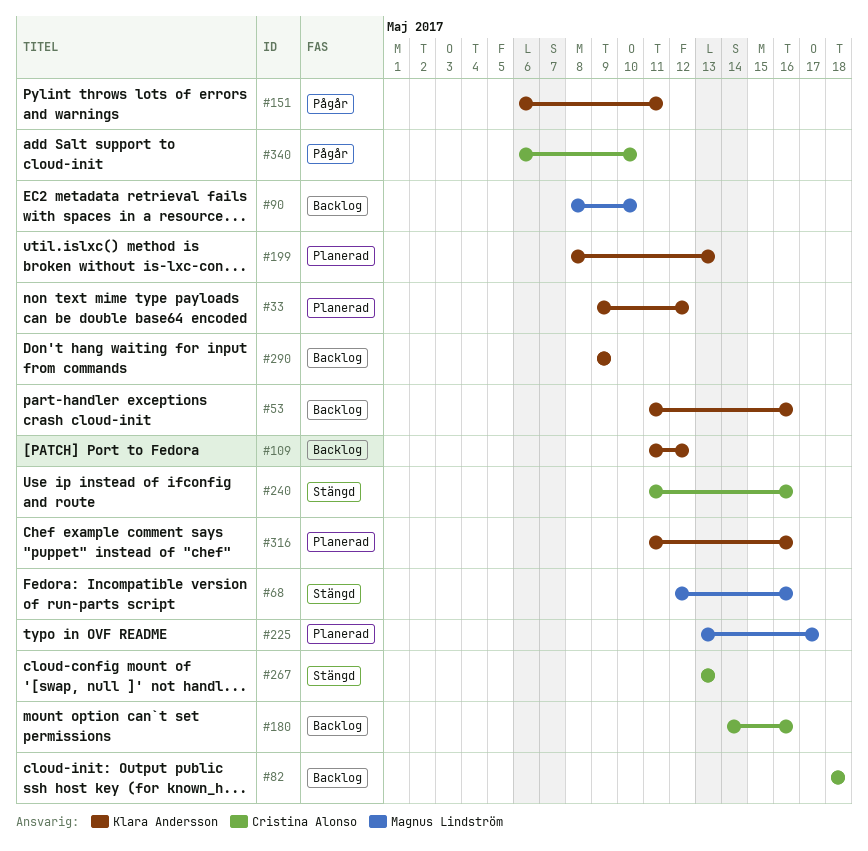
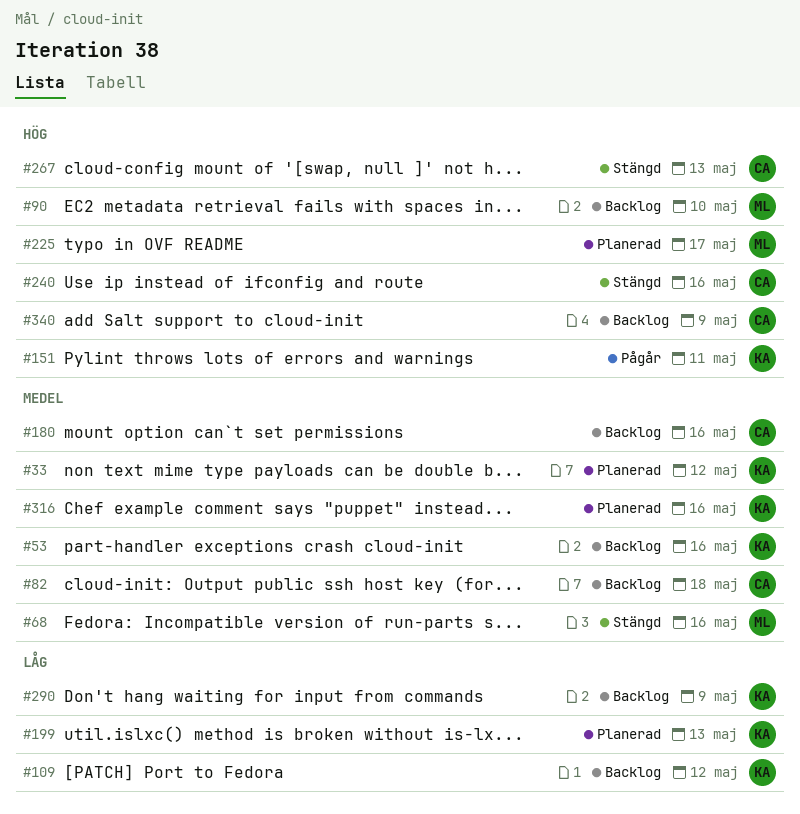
#340, status: Pågår -> Backlog
#340, due: May 10 -> May 9

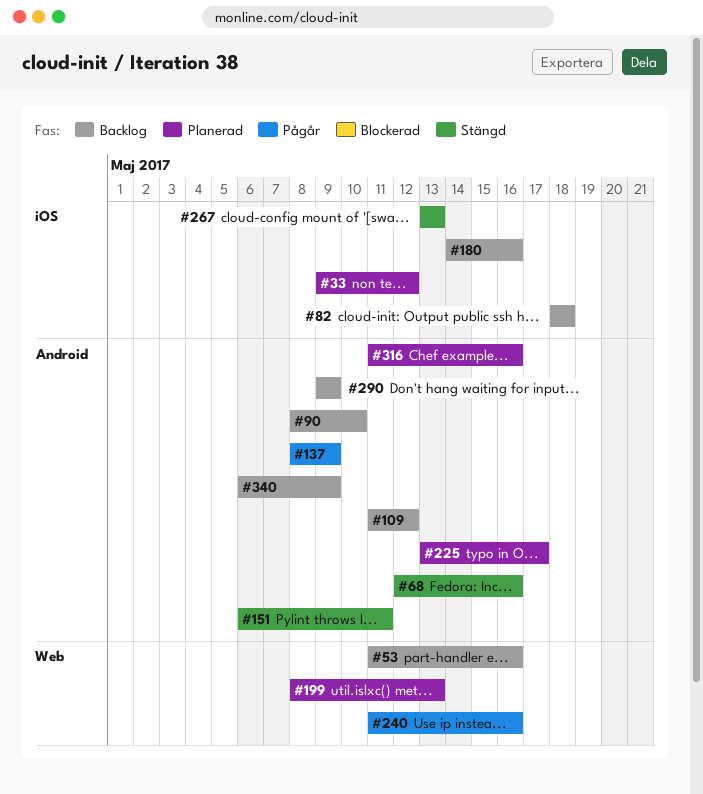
#137: none -> present
#151, status: Pågår -> Stängd
#240, status: Stängd -> Pågår

